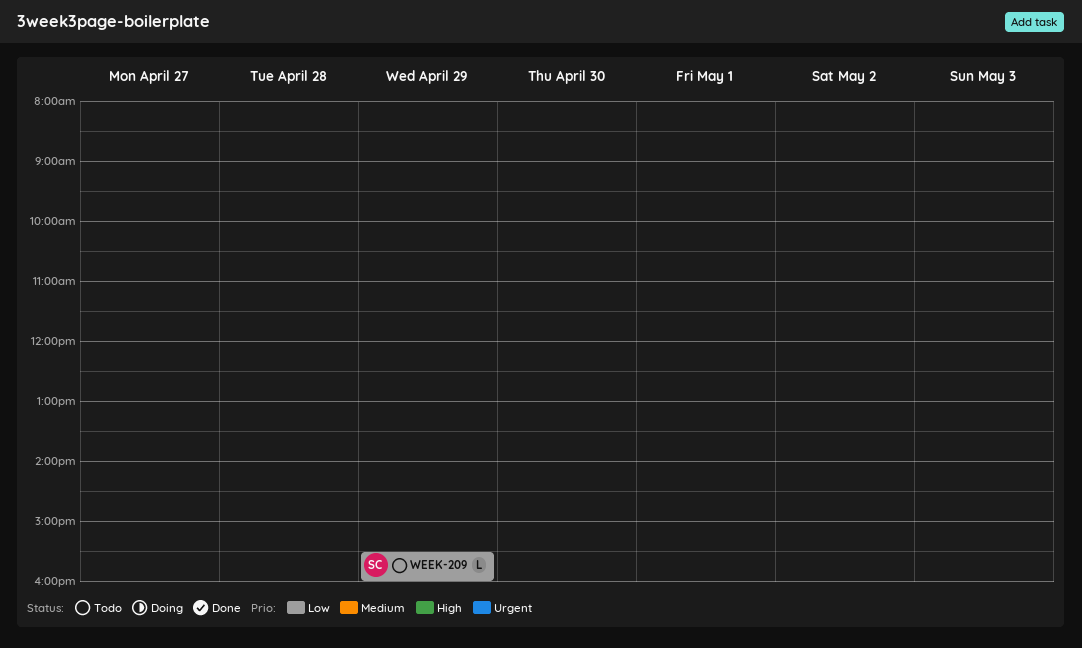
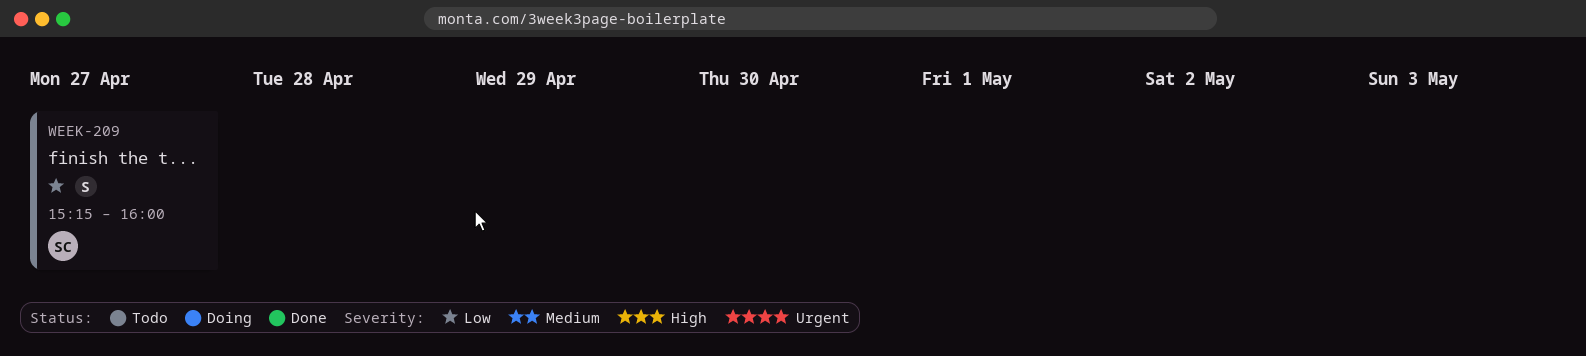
WEEK-209, estimate: L -> S
WEEK-209, day: Apr 29 -> Apr 27
WEEK-209, begins: 15:30 -> 15:15

